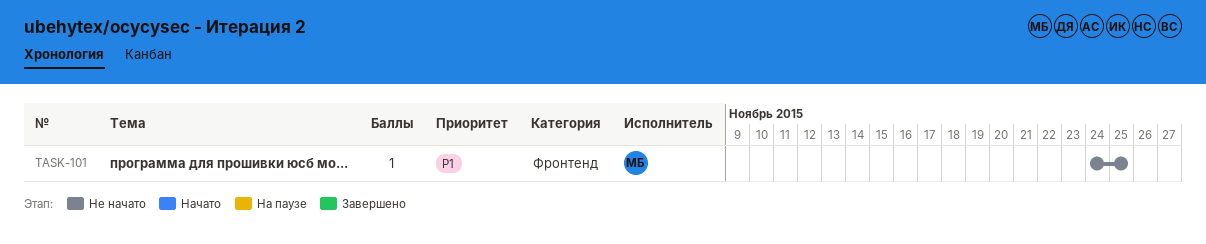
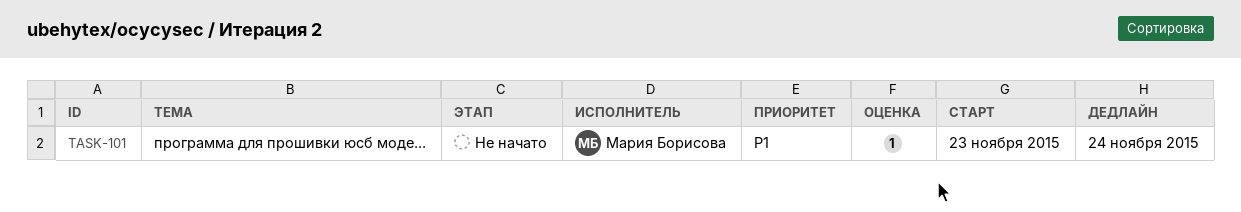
TASK-101, start: Nov 24 -> Nov 23
TASK-101, due: Nov 25 -> Nov 24

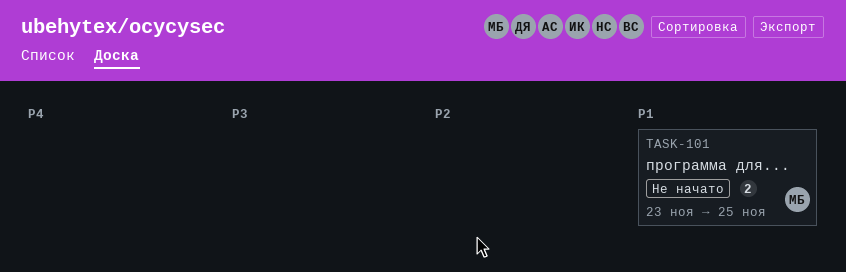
TASK-101, estimate: 1 -> 2
TASK-101, due: Nov 24 -> Nov 25

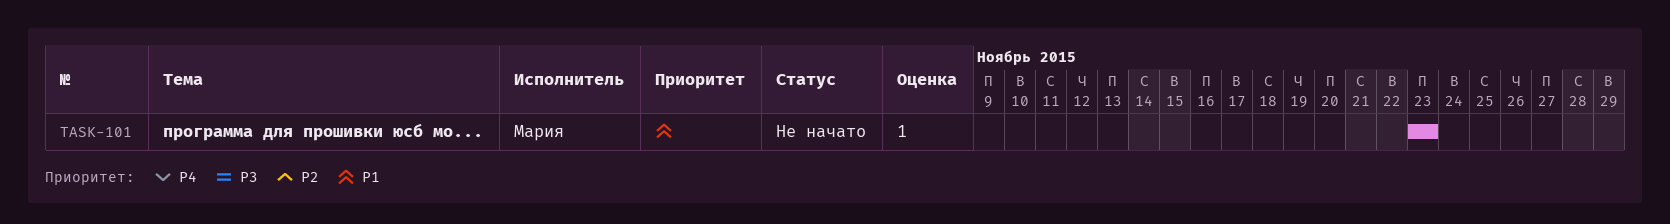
TASK-101, estimate: 2 -> 1
TASK-101, due: Nov 25 -> Nov 23

